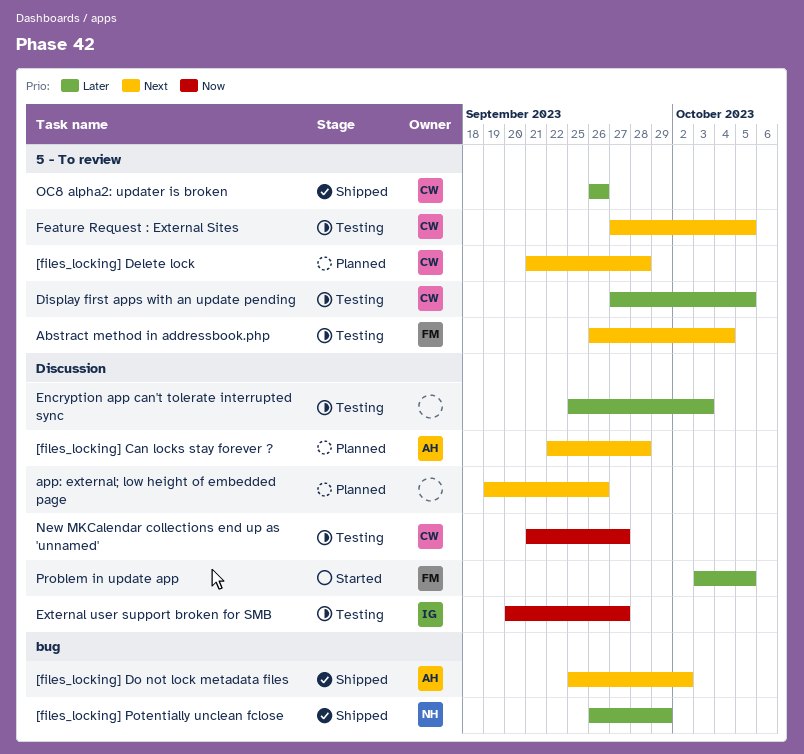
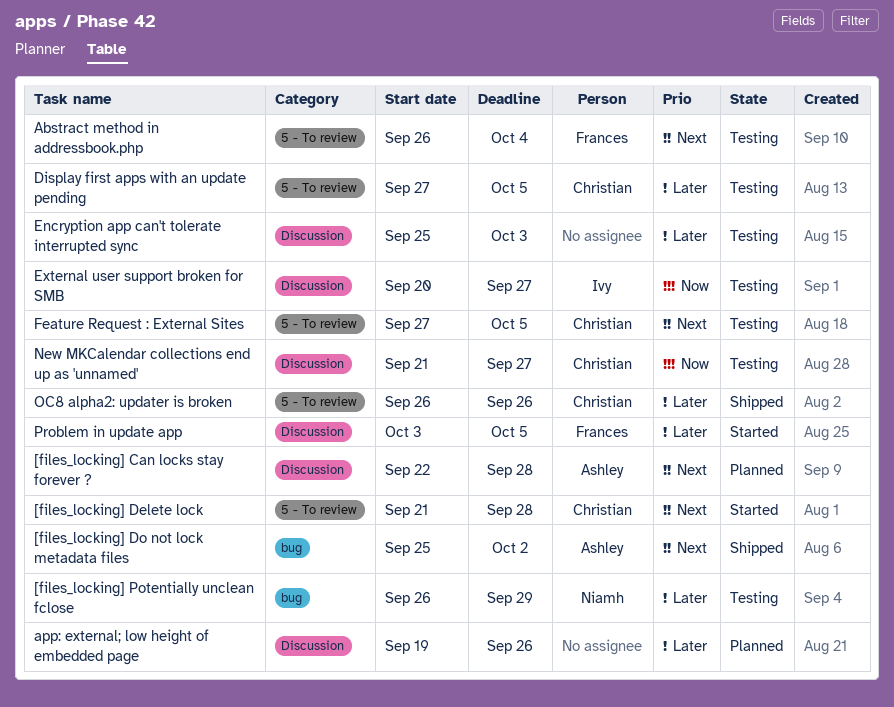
[files_locking] Delete lock, status: Planned -> Started
[files_locking] Potentially unclean fclose, status: Shipped -> Testing
app: external; low height of embedded page, priority: Next -> Later

